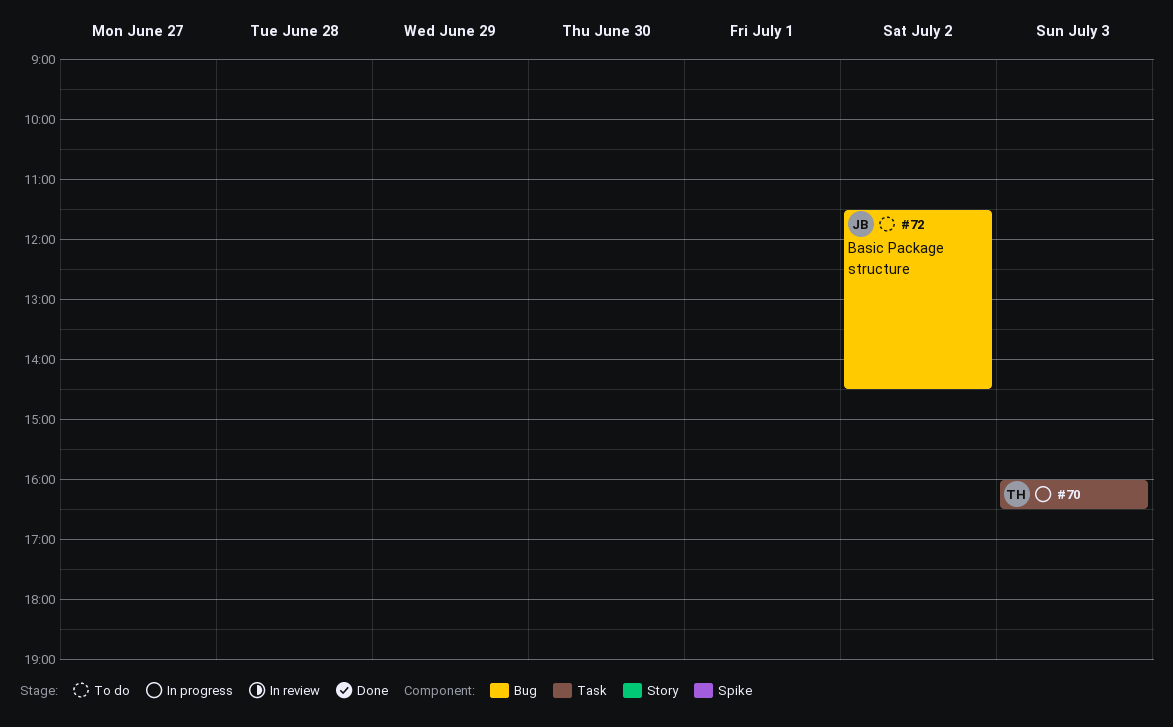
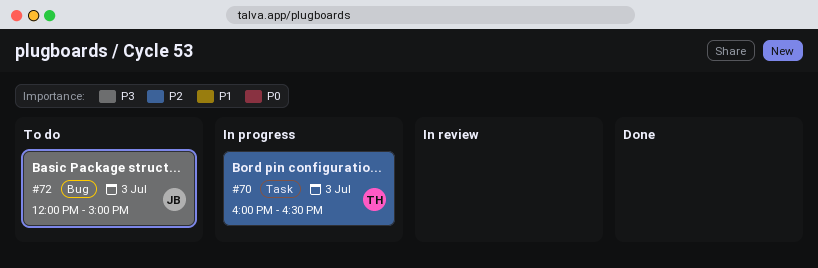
#72, day: Jul 2 -> Jul 3
#72, begins: 11:30 -> 12:00
#72, ends: 14:30 -> 15:00

